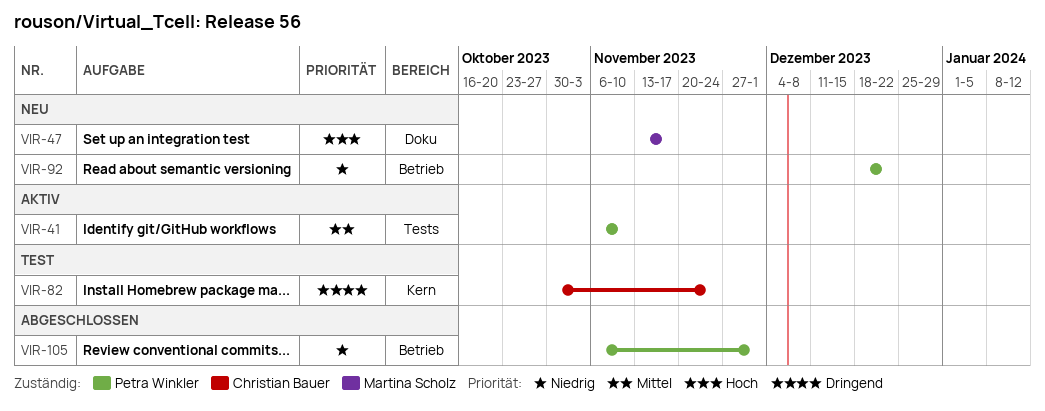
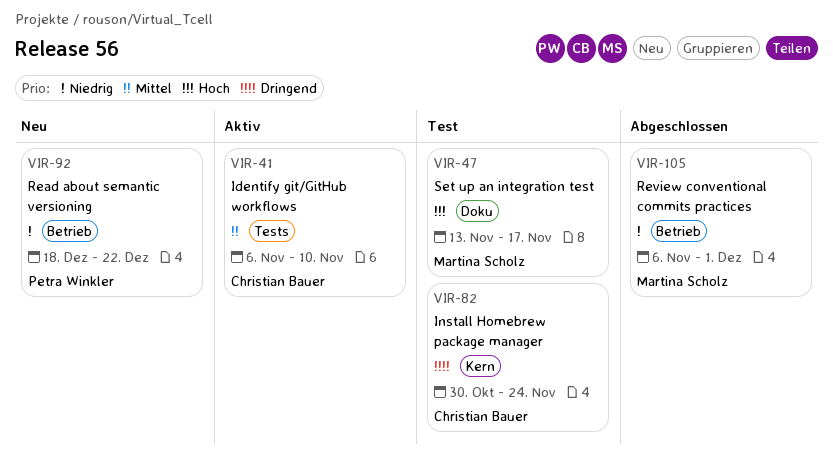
VIR-41, owner: Petra Winkler -> Christian Bauer
VIR-47, status: Neu -> Test
VIR-105, owner: Petra Winkler -> Martina Scholz

